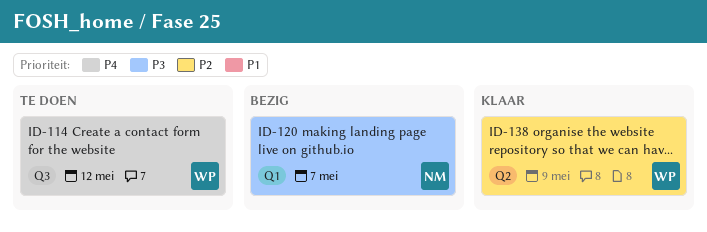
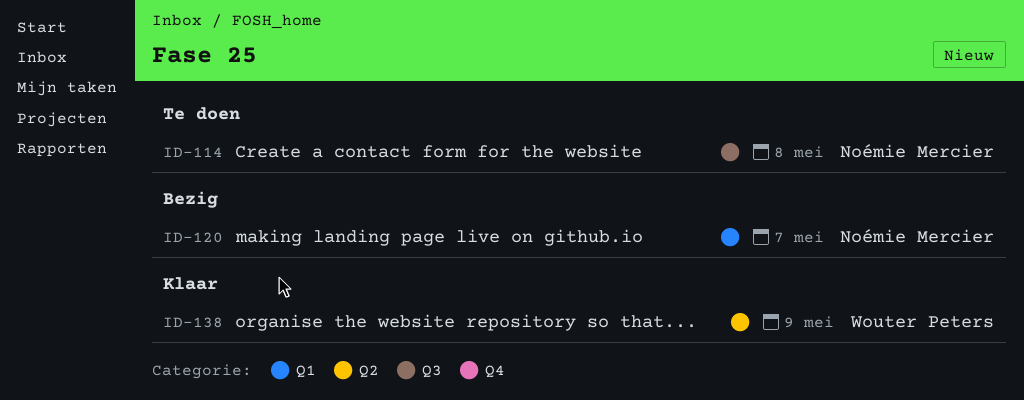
ID-114, owner: Wouter Peters -> Noémie Mercier
ID-114, due: May 12 -> May 8

